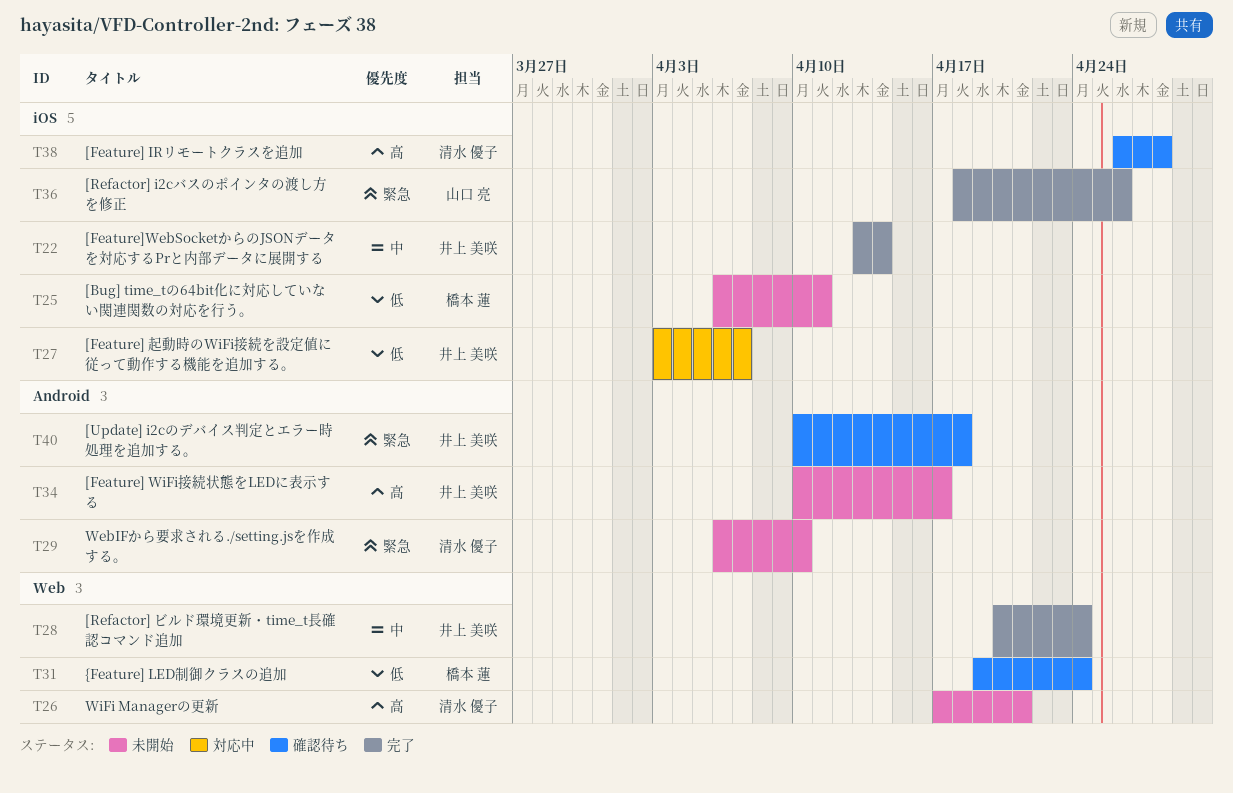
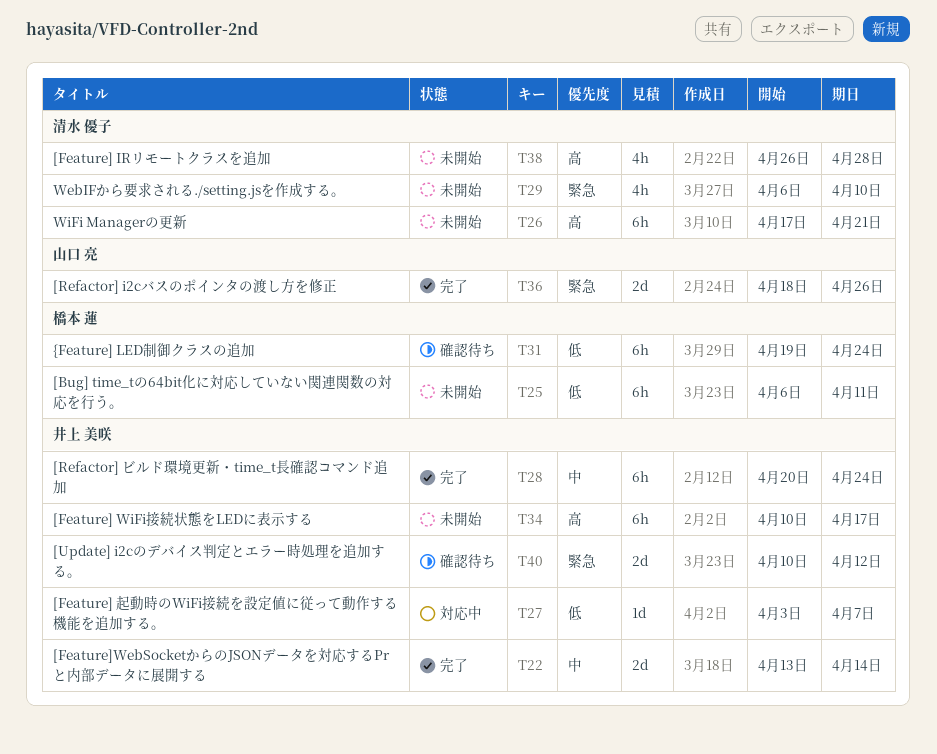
T38, status: 確認待ち -> 未開始
T40, due: Apr 18 -> Apr 12

